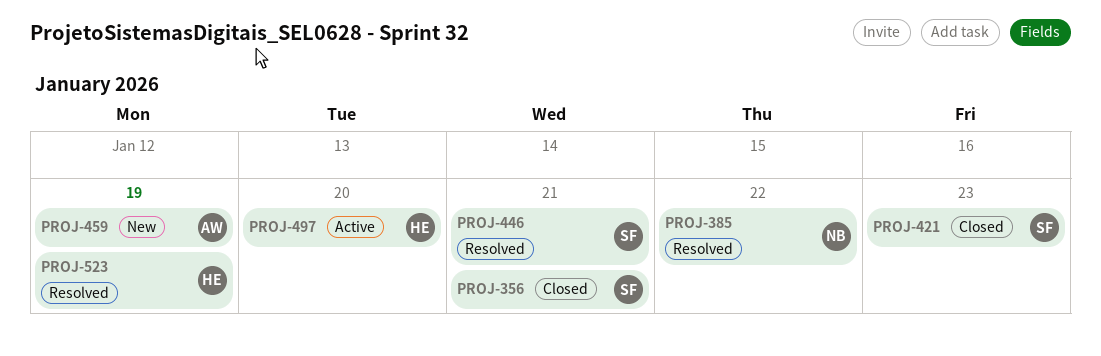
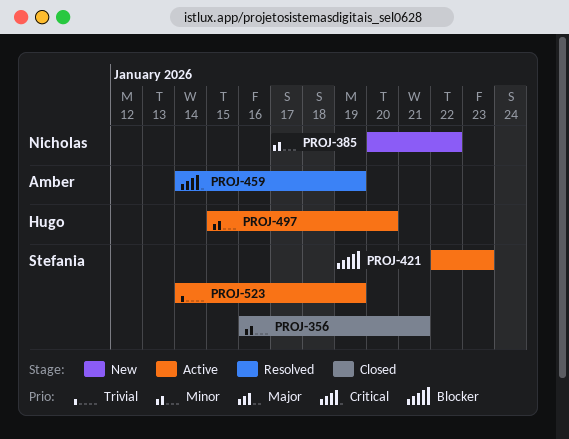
PROJ-385, status: Resolved -> New
PROJ-421, status: Closed -> Active
PROJ-446: present -> none
PROJ-459, status: New -> Resolved
PROJ-523, status: Resolved -> Active
PROJ-523, owner: Hugo -> Stefania

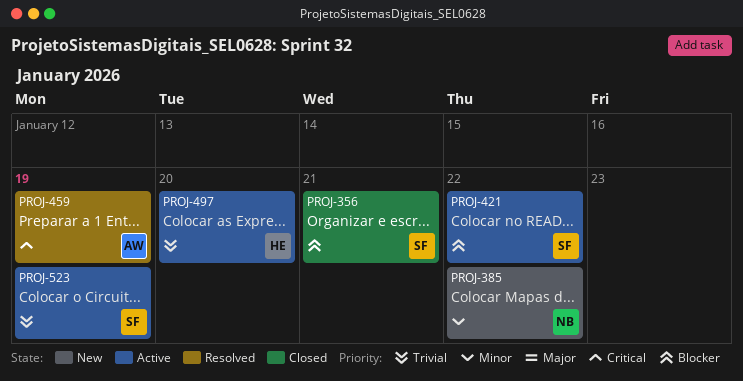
PROJ-356, priority: Minor -> Blocker
PROJ-421, due: Jan 23 -> Jan 22
PROJ-497, priority: Minor -> Trivial

